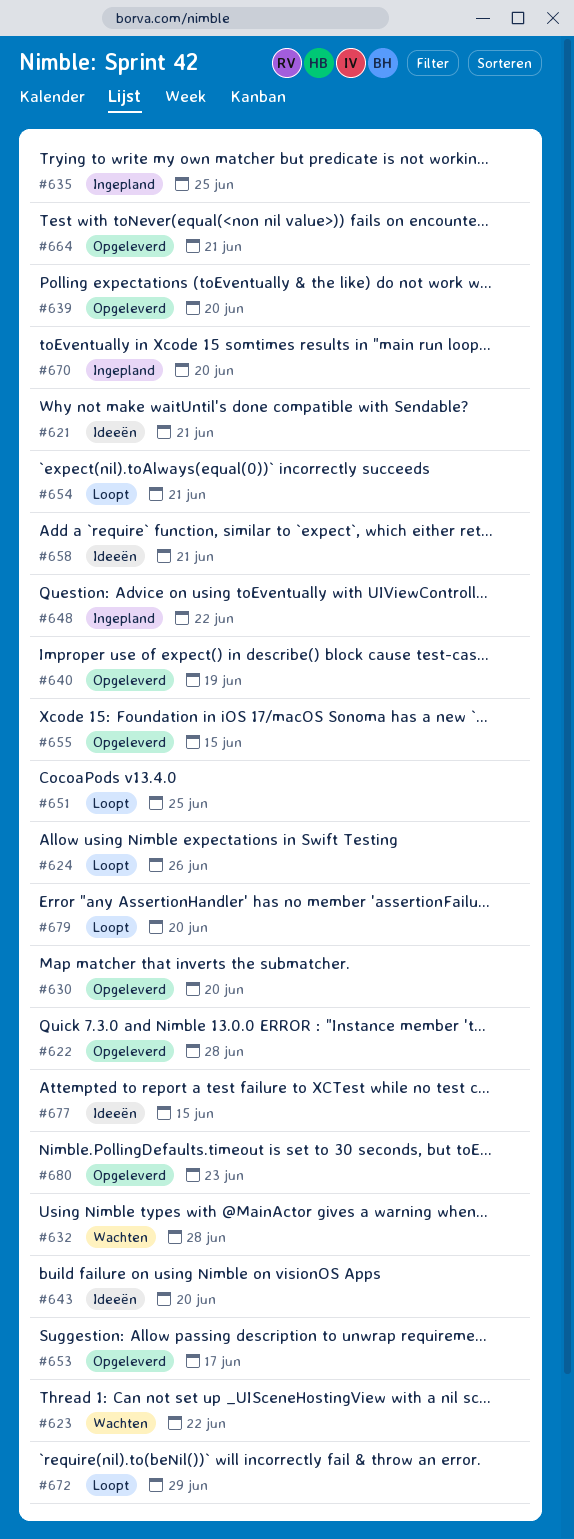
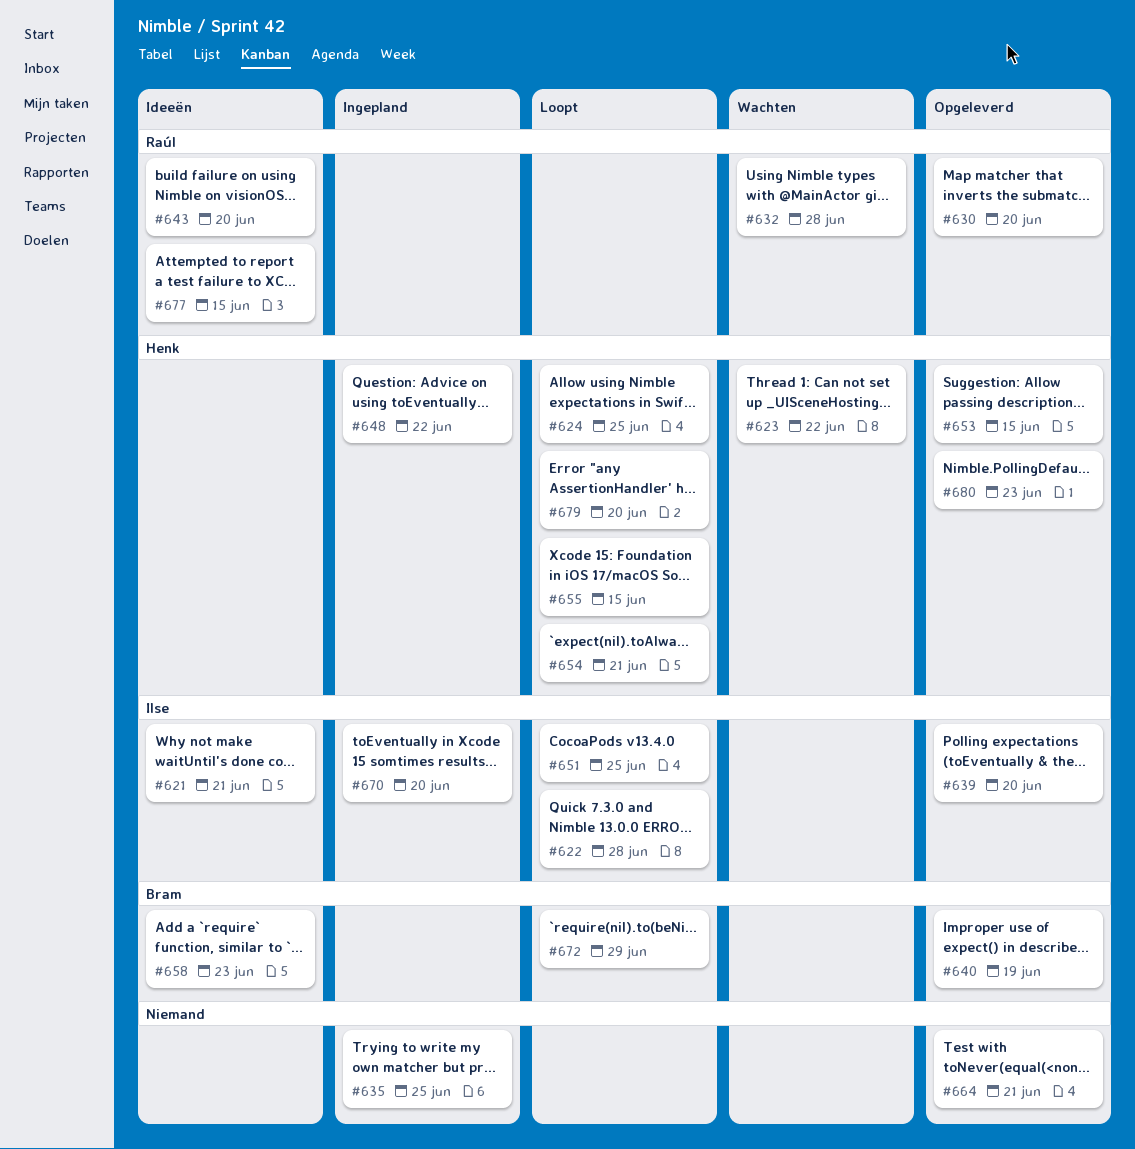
#622, status: Opgeleverd -> Loopt
#624, due: Jun 26 -> Jun 25
#653, due: Jun 17 -> Jun 15
#655, status: Opgeleverd -> Loopt
#658, due: Jun 21 -> Jun 23

